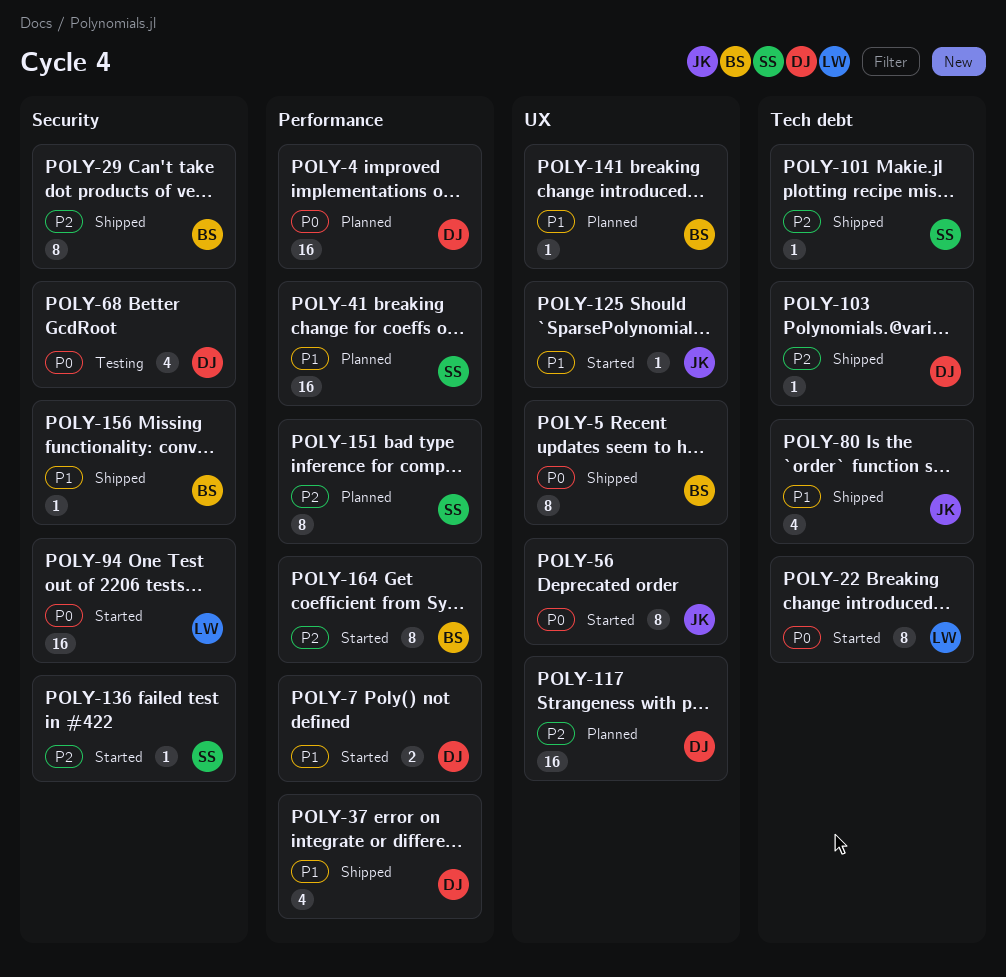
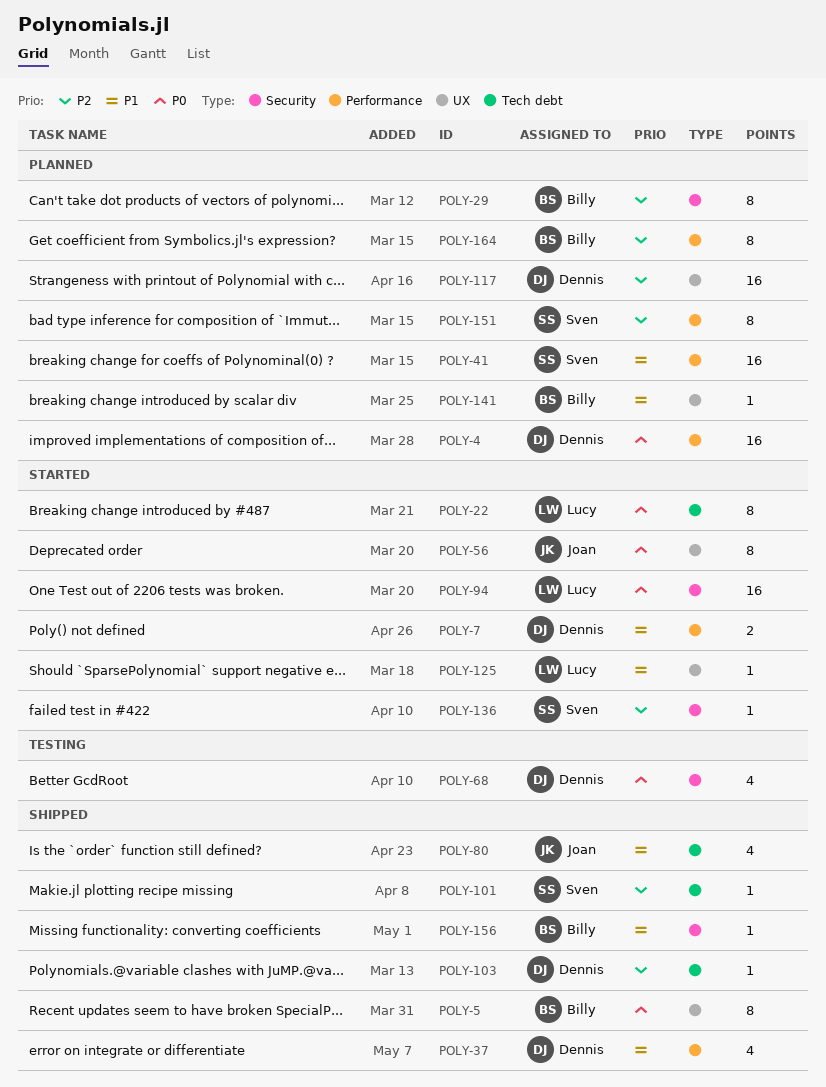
POLY-29, status: Shipped -> Planned
POLY-125, owner: Joan -> Lucy
POLY-164, status: Started -> Planned

